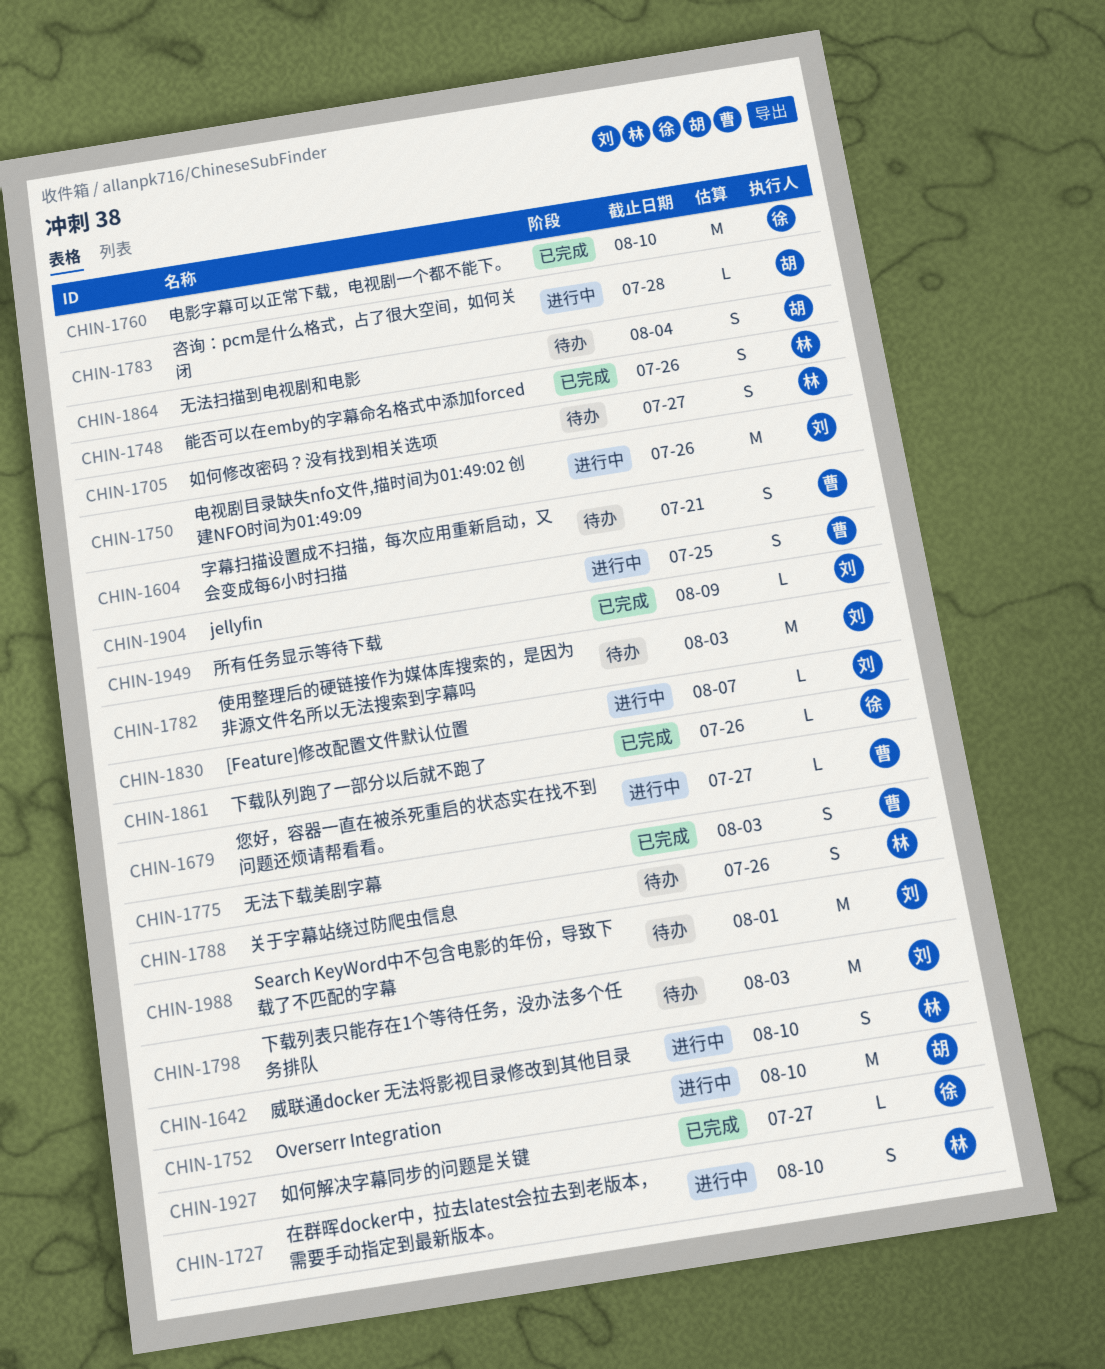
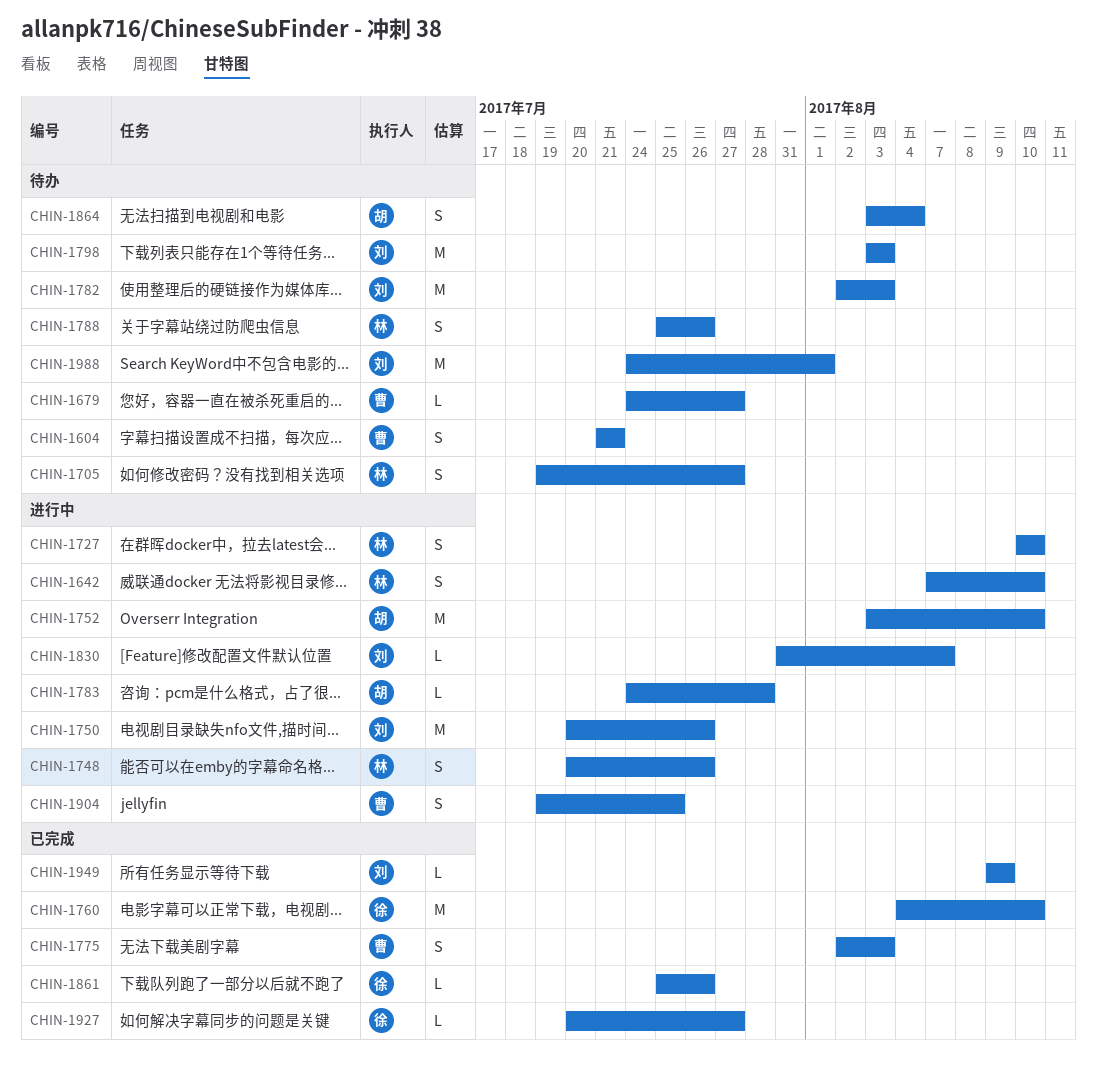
CHIN-1679, status: 进行中 -> 待办
CHIN-1748, status: 已完成 -> 进行中

